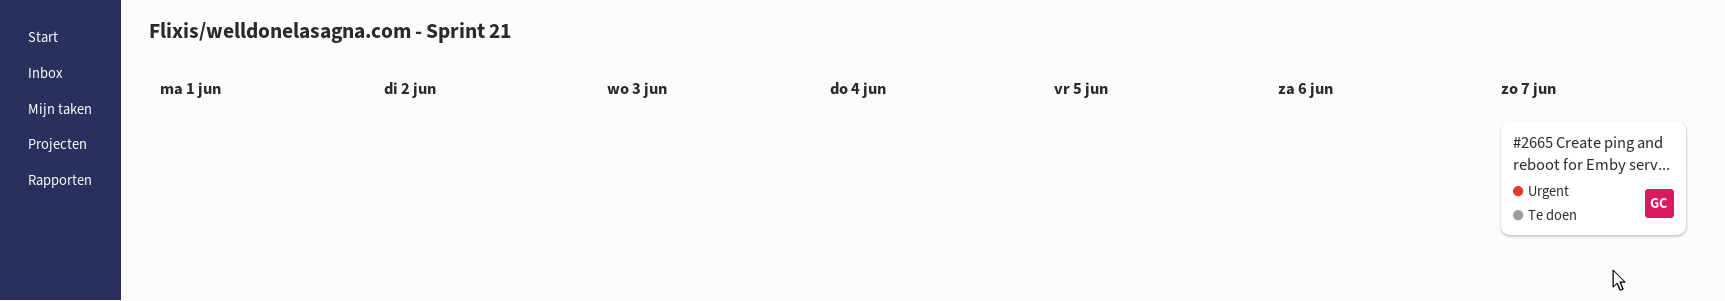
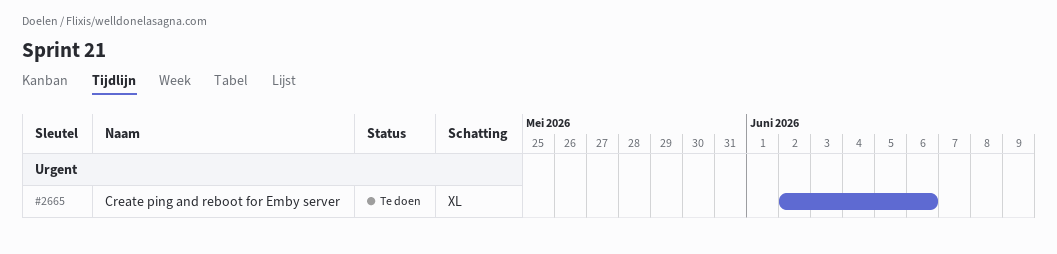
#2665, due: Jun 7 -> Jun 6

